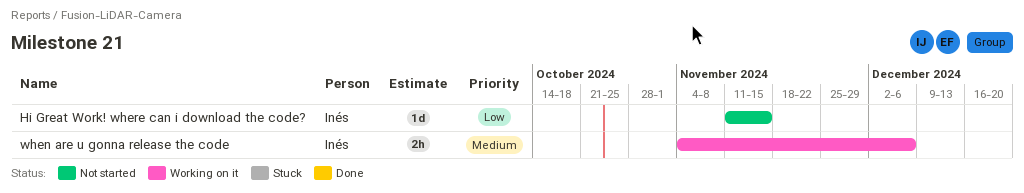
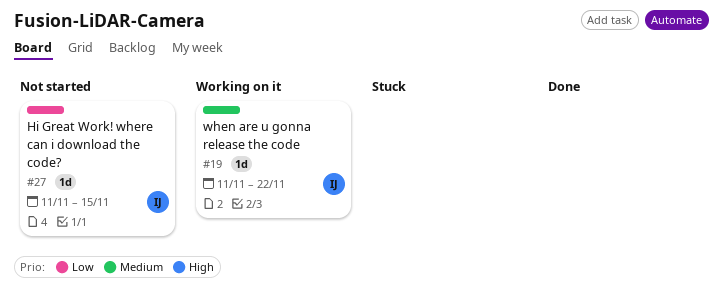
when are u gonna release the code, estimate: 2h -> 1d
when are u gonna release the code, start: Nov 4 -> Nov 11
when are u gonna release the code, due: Dec 6 -> Nov 22

